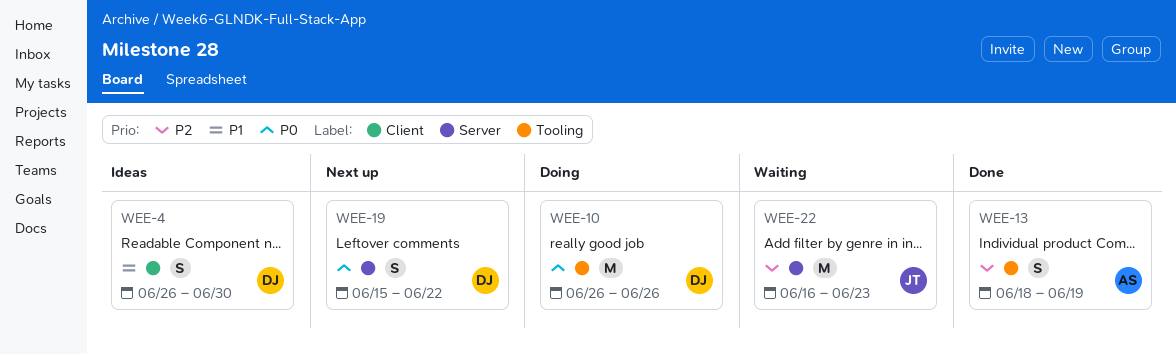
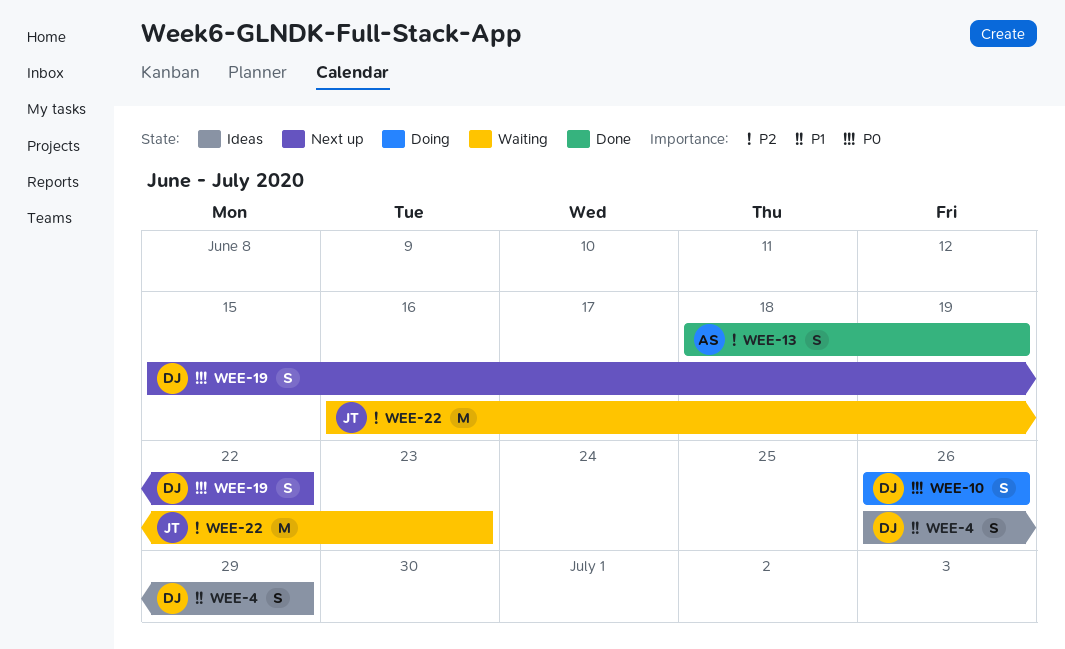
WEE-4, due: Jun 30 -> Jun 29
WEE-10, estimate: M -> S

